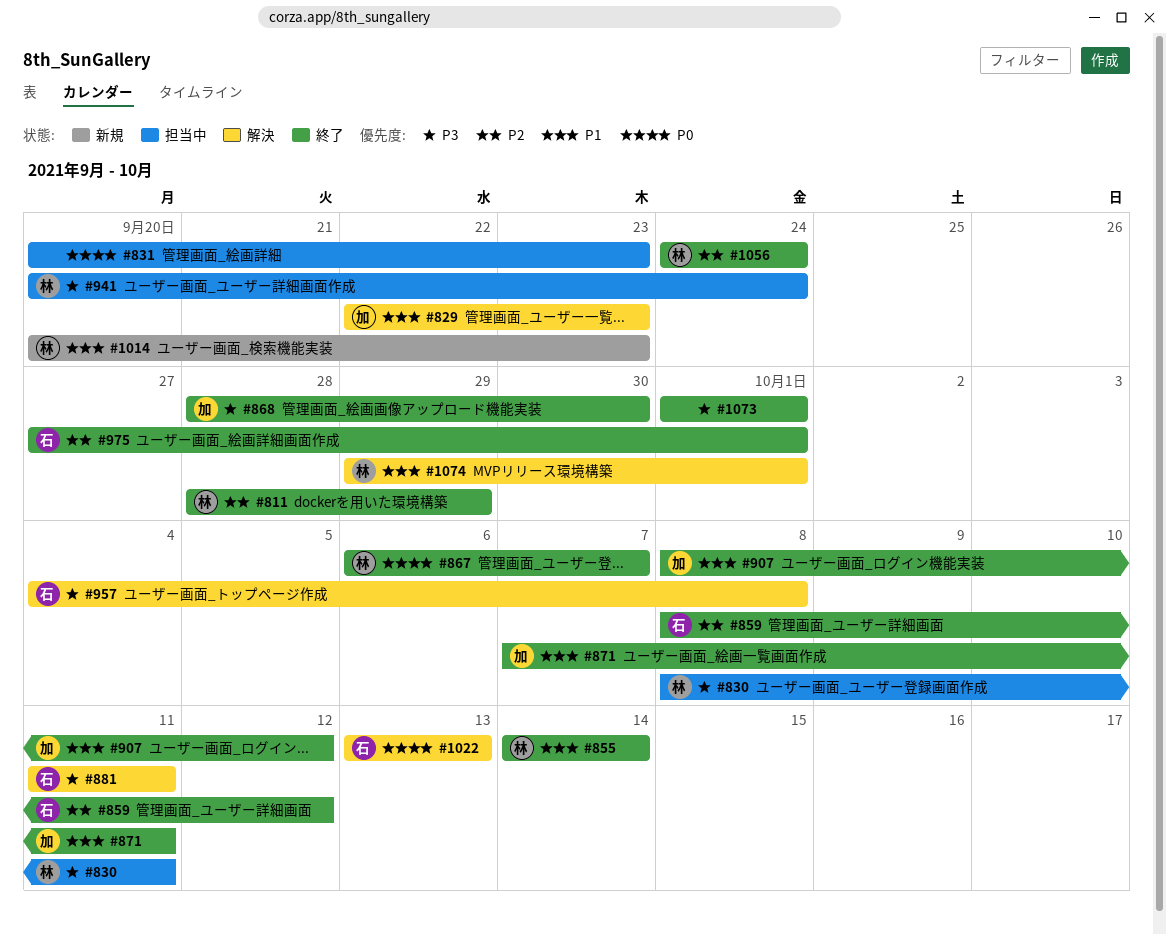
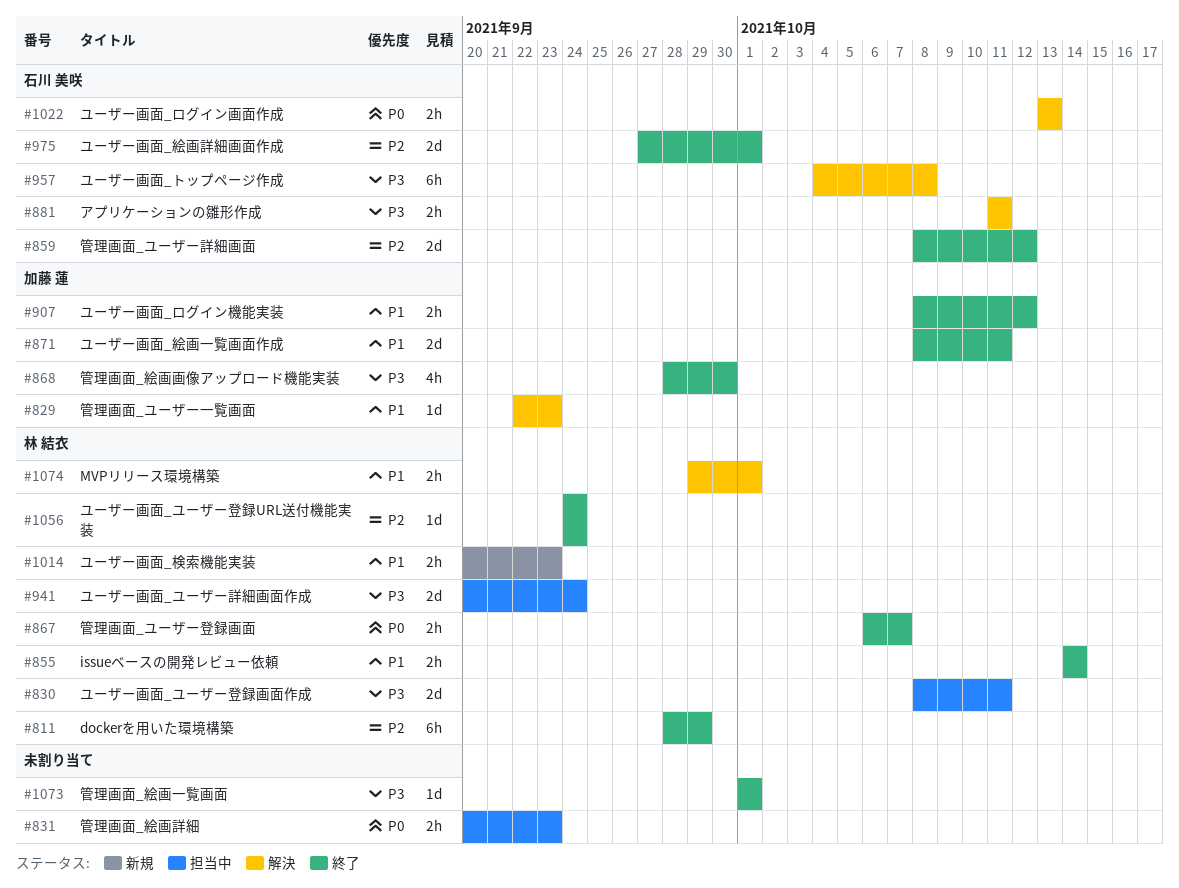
#871, start: Oct 7 -> Oct 8

